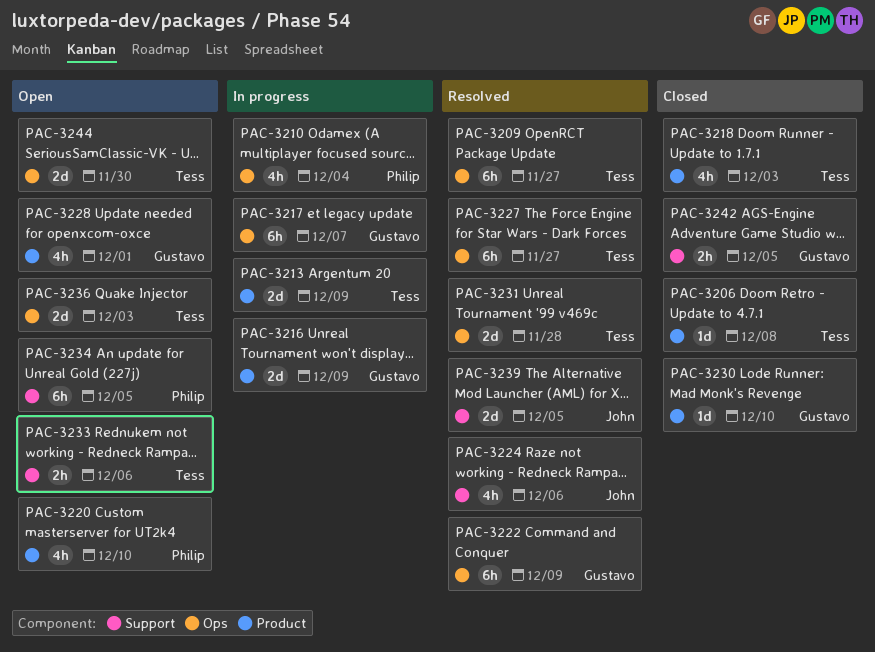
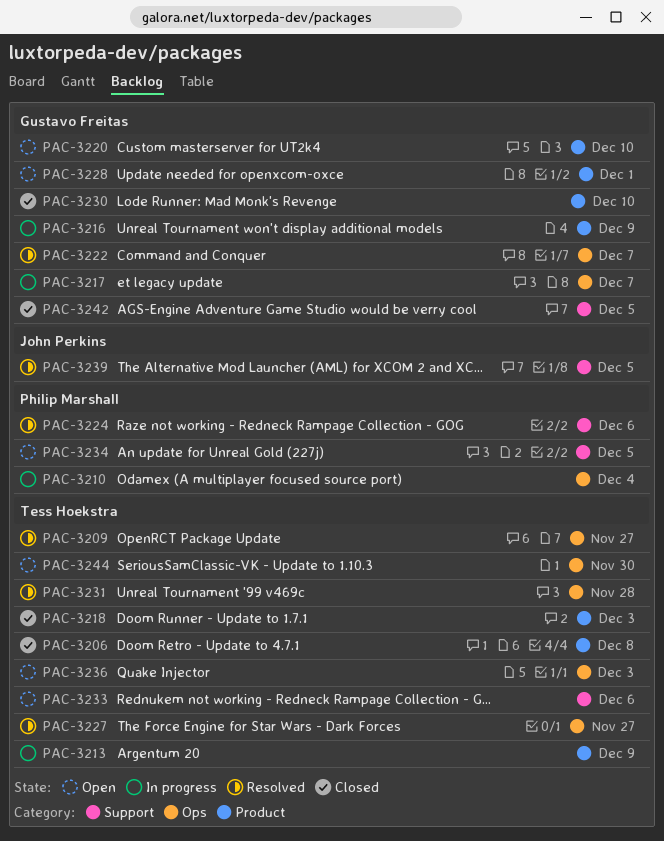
PAC-3220, owner: Philip Marshall -> Gustavo Freitas
PAC-3222, due: Dec 9 -> Dec 7
PAC-3224, owner: John Perkins -> Philip Marshall

